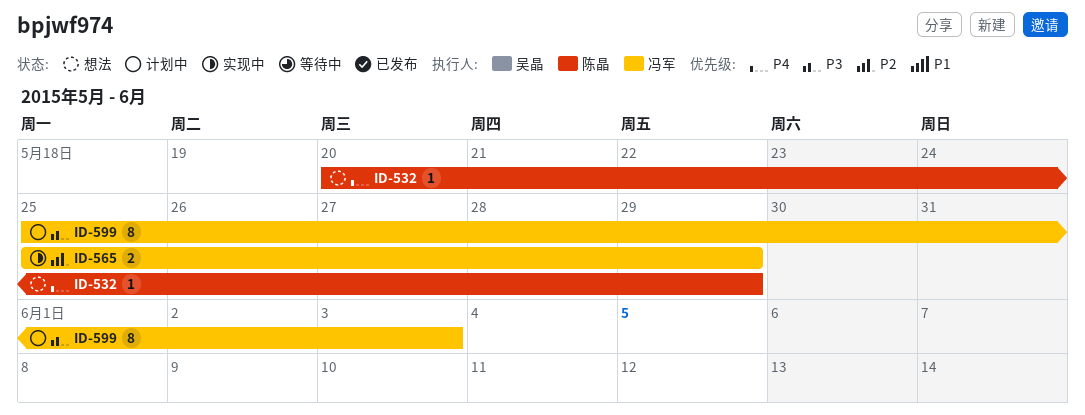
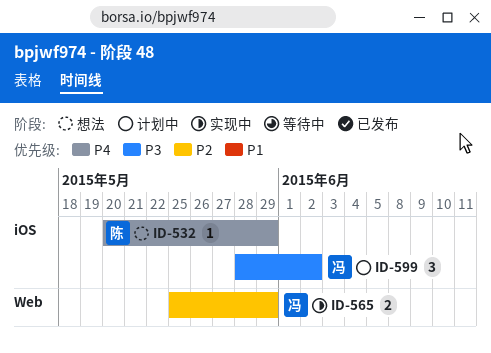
ID-599, estimate: 8 -> 3
ID-599, start: May 25 -> May 28
ID-599, due: Jun 3 -> Jun 2

